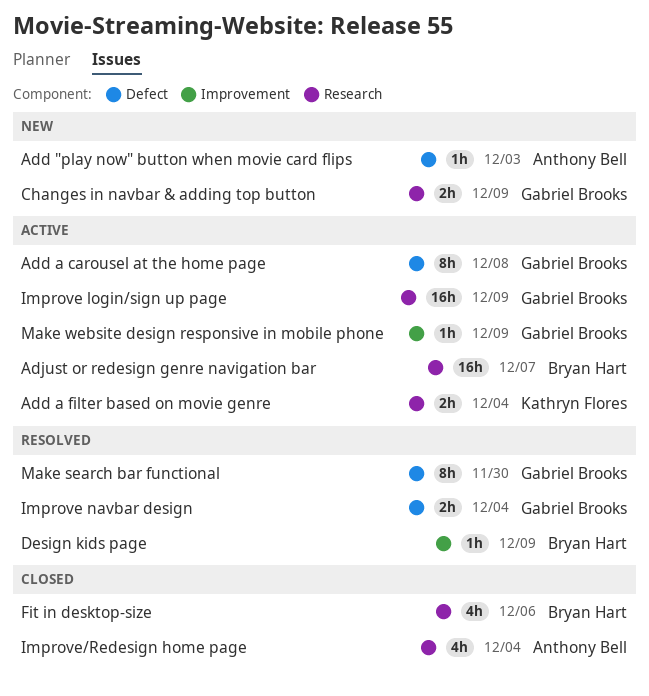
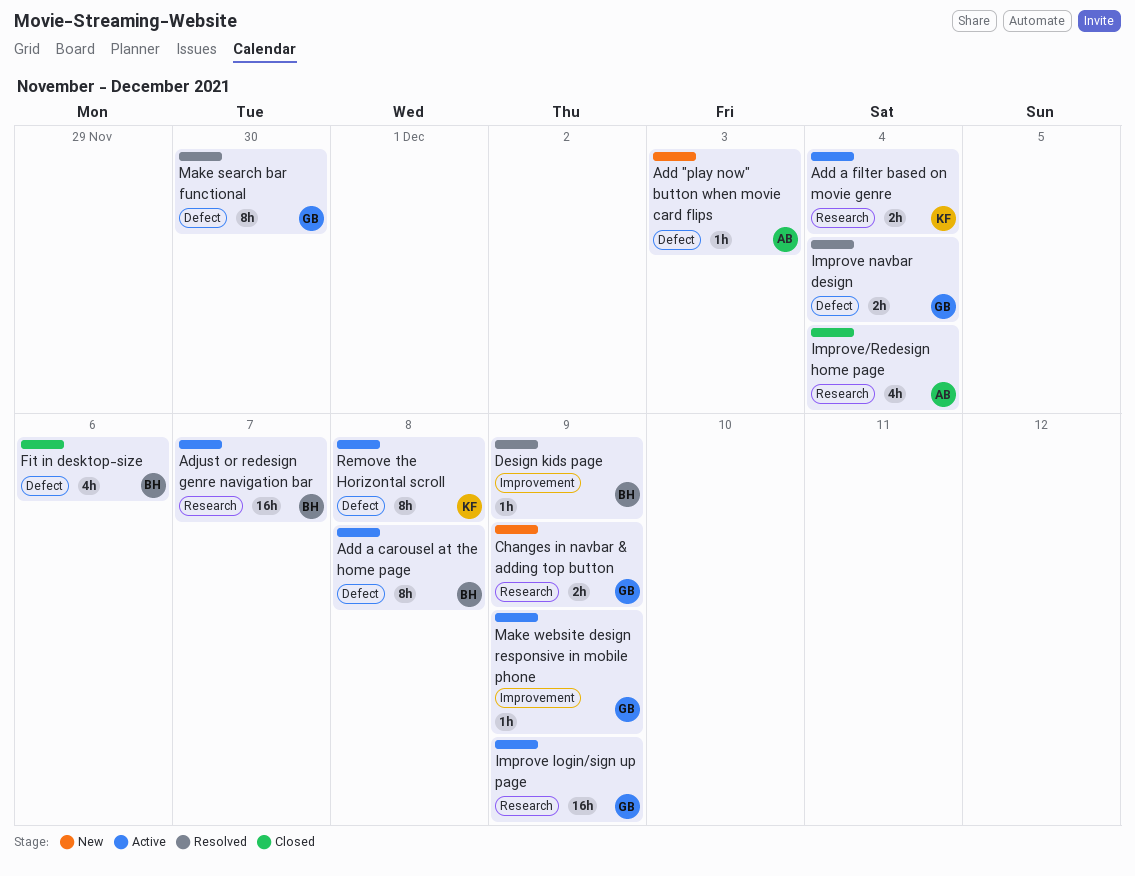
Add a carousel at the home page, owner: Gabriel Brooks -> Bryan Hart
Fit in desktop-size, label: Research -> Defect
Remove the Horizontal scroll: none -> present

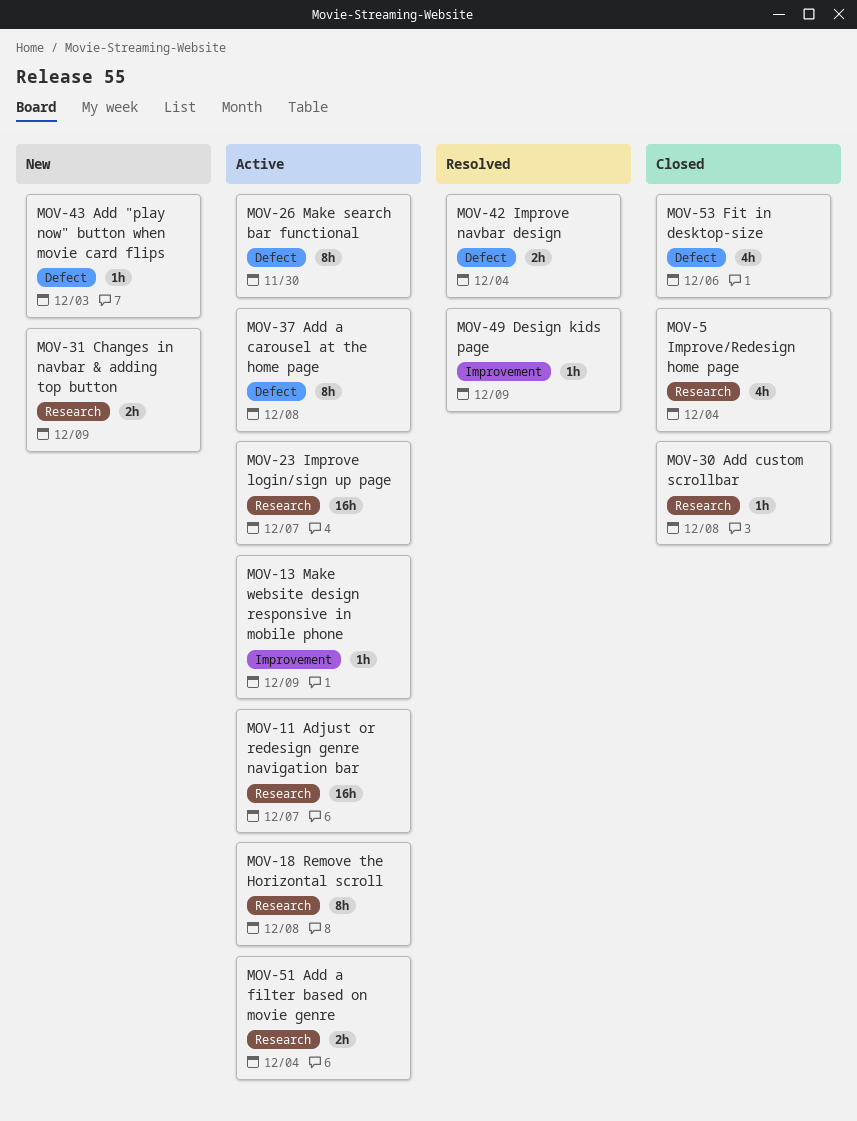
Add custom scrollbar: none -> present
Improve login/sign up page, due: Dec 9 -> Dec 7
Make search bar functional, status: Resolved -> Active
Remove the Horizontal scroll, label: Defect -> Research

